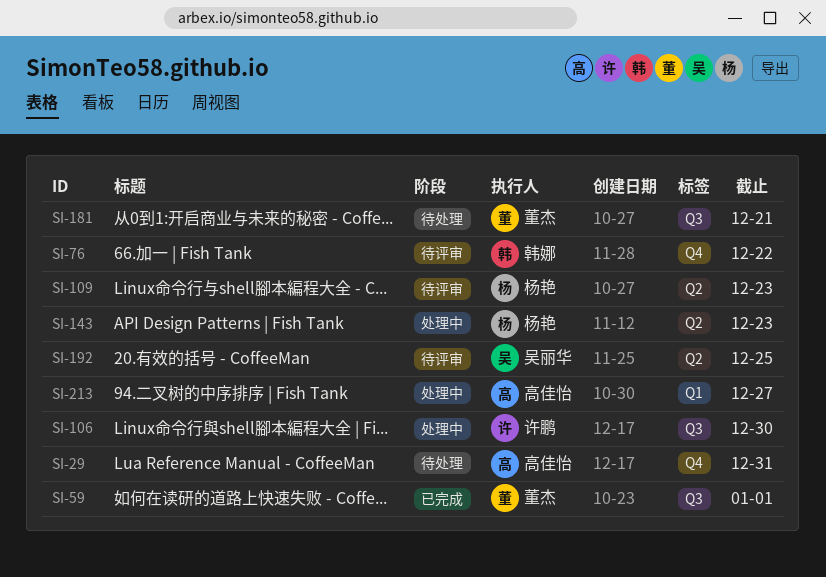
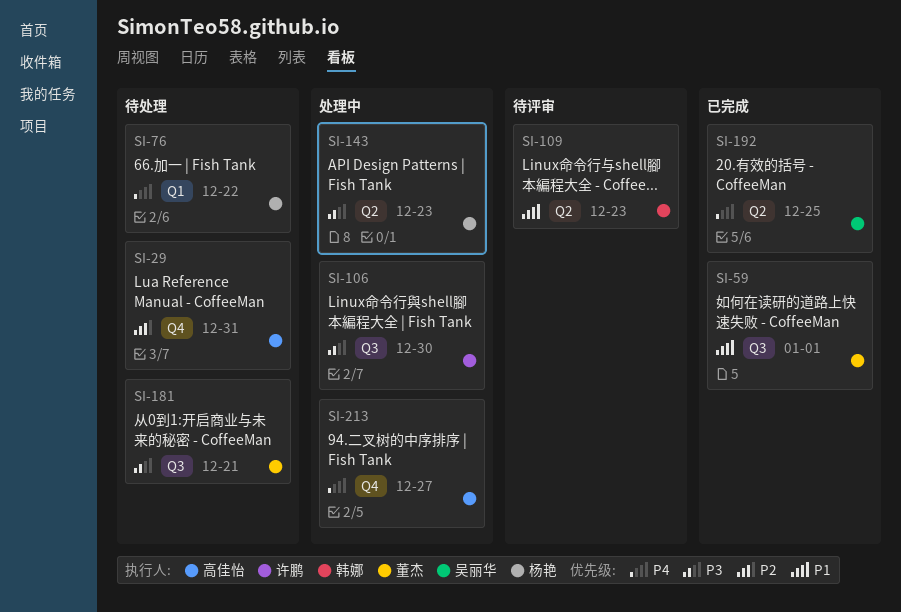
SI-76, status: 待评审 -> 待处理
SI-76, owner: 韩娜 -> 杨艳
SI-76, label: Q4 -> Q1
SI-109, owner: 杨艳 -> 韩娜
SI-192, status: 待评审 -> 已完成
SI-213, label: Q1 -> Q4

